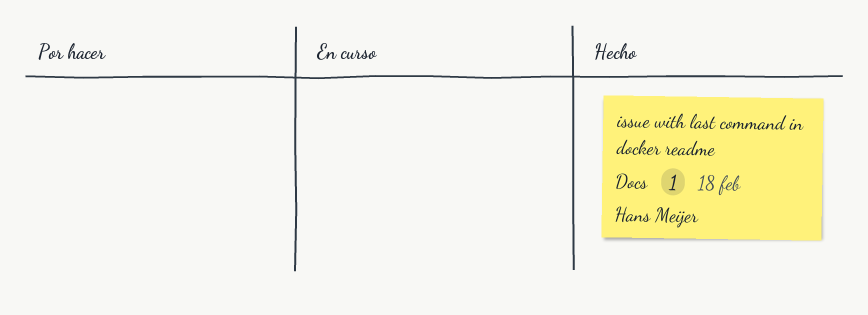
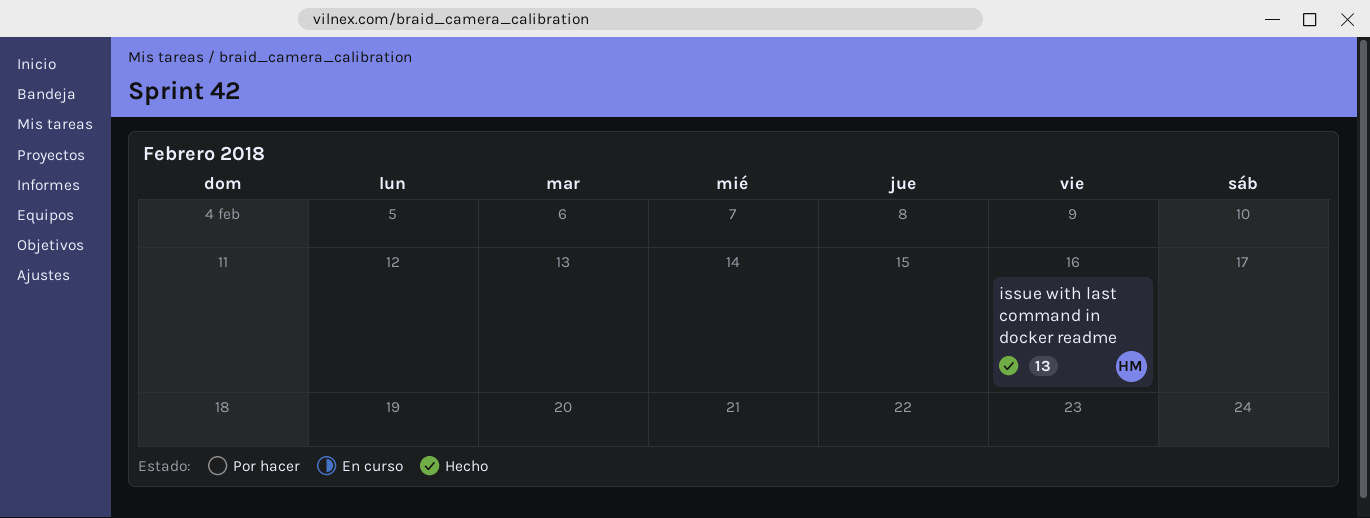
issue with last command in docker readme, estimate: 1 -> 13
issue with last command in docker readme, due: Feb 18 -> Feb 16

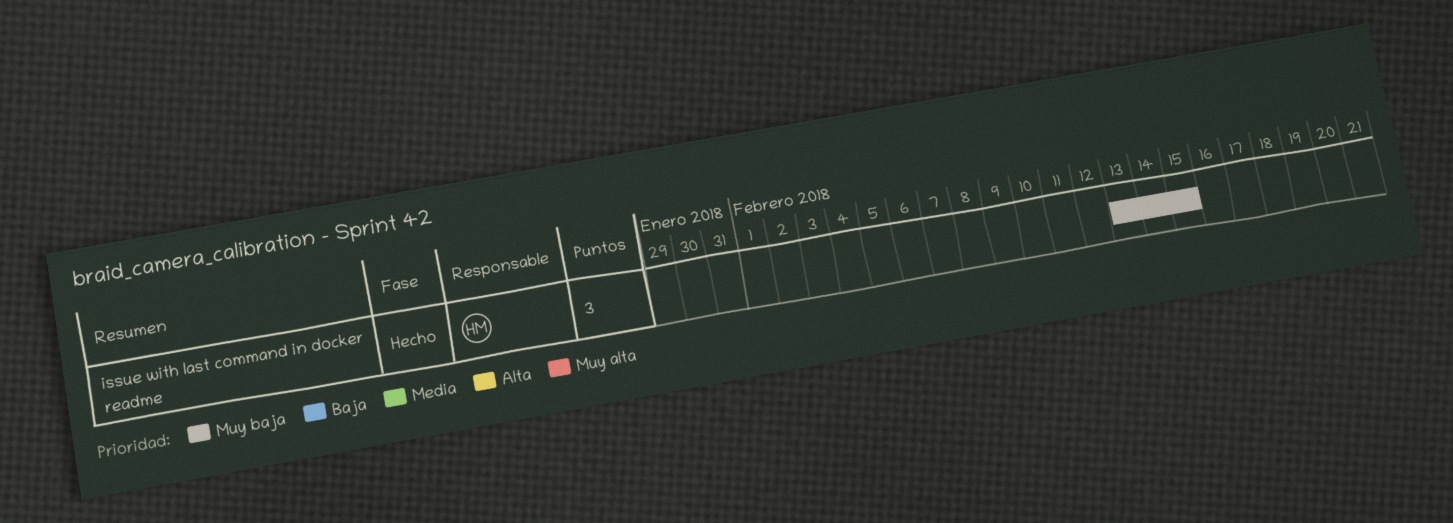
issue with last command in docker readme, estimate: 13 -> 3
issue with last command in docker readme, due: Feb 16 -> Feb 15

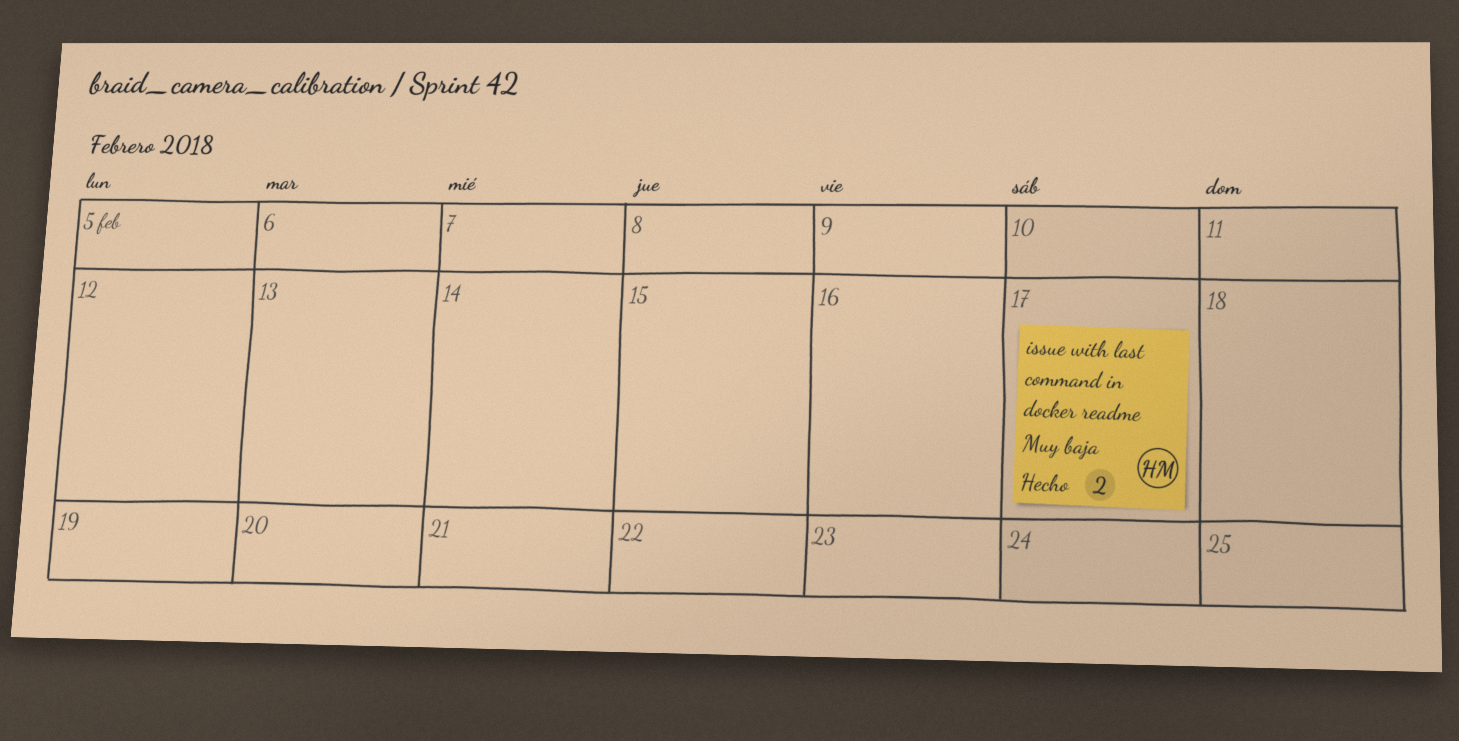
issue with last command in docker readme, estimate: 3 -> 2
issue with last command in docker readme, due: Feb 15 -> Feb 17

